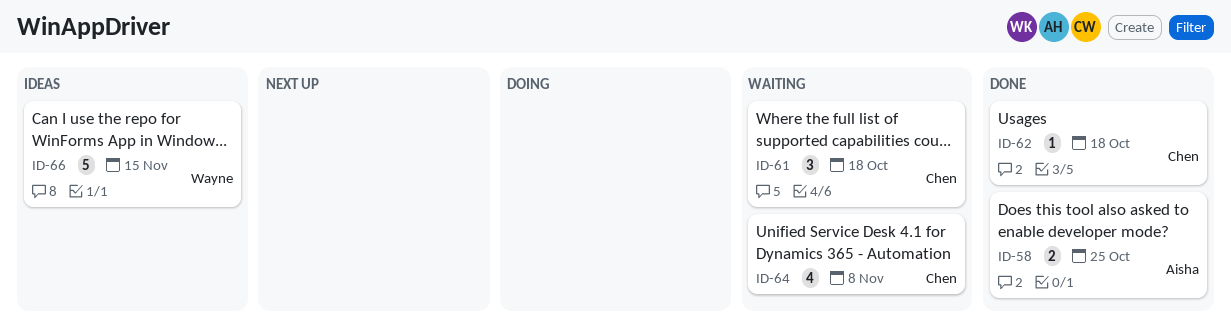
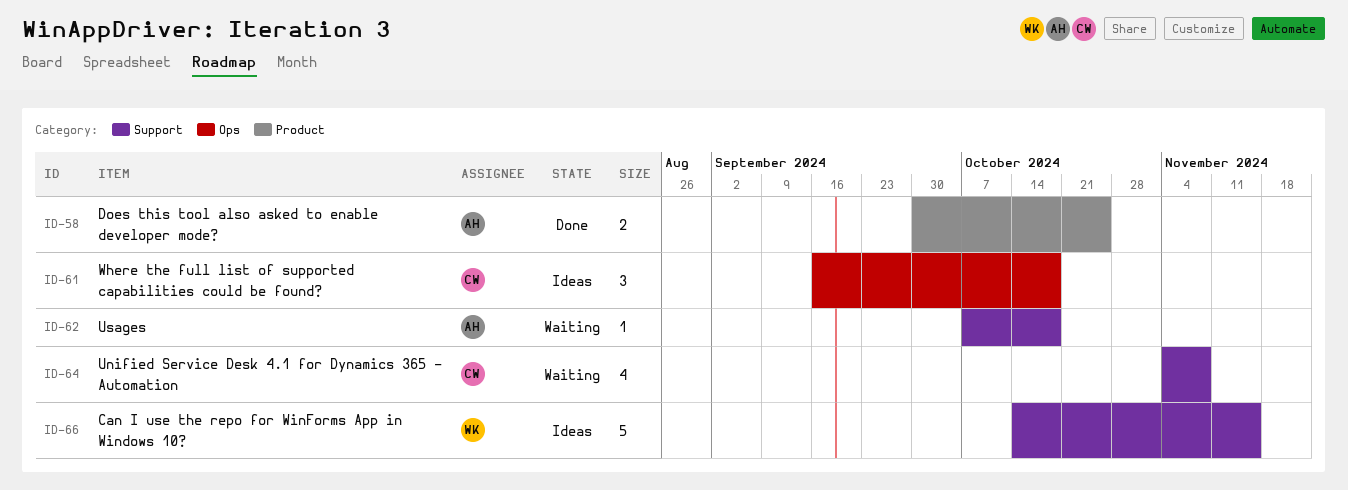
ID-61, status: Waiting -> Ideas
ID-62, status: Done -> Waiting
ID-62, owner: Chen -> Aisha

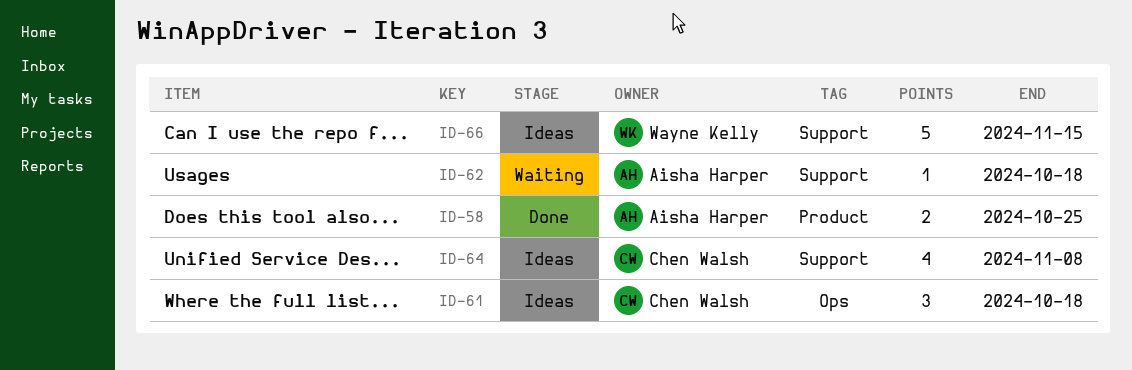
ID-64, status: Waiting -> Ideas

